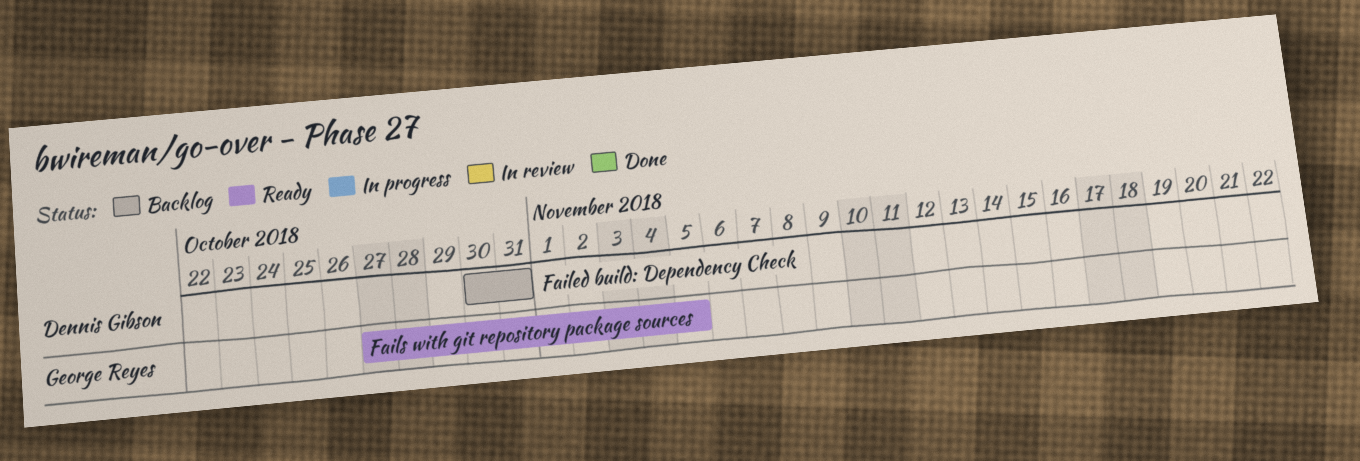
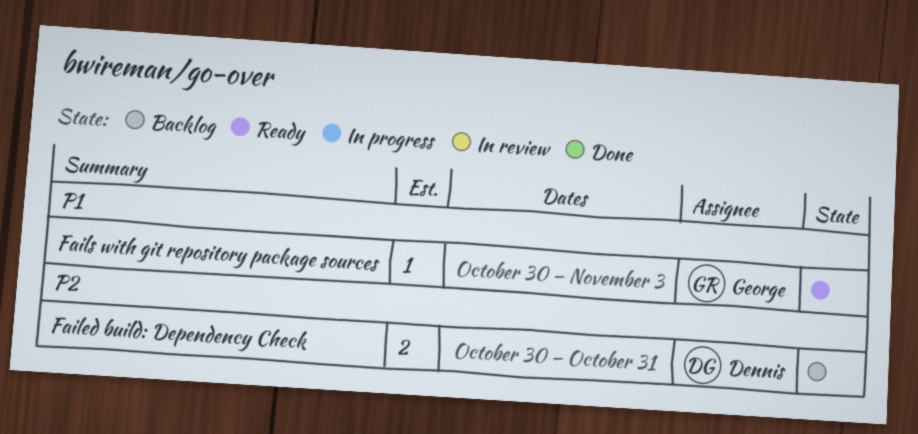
Fails with git repository package sources, start: Oct 27 -> Oct 30
Fails with git repository package sources, due: Nov 5 -> Nov 3

